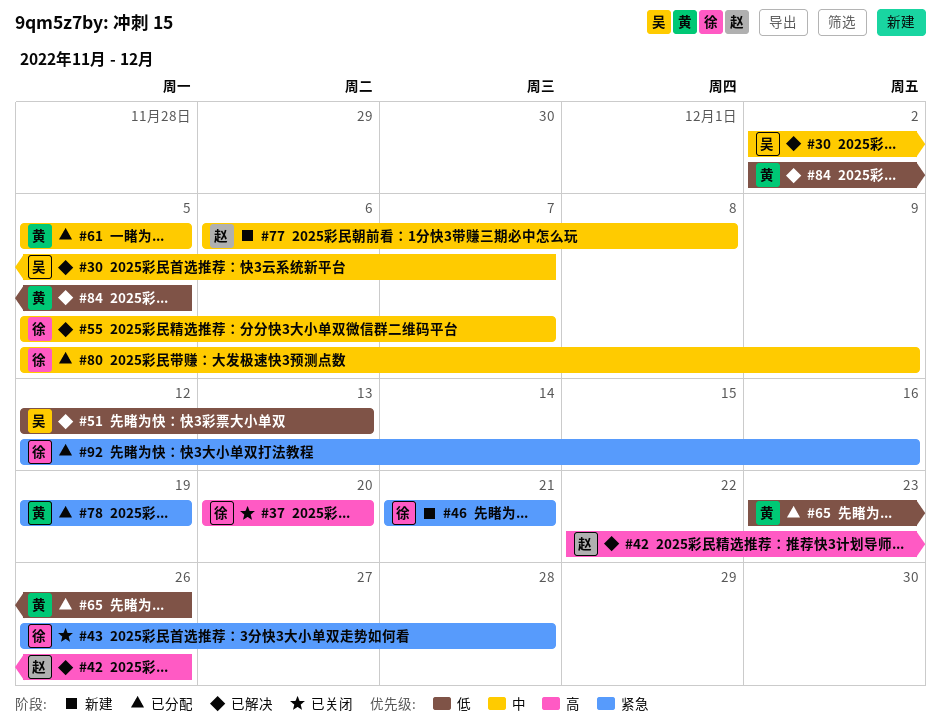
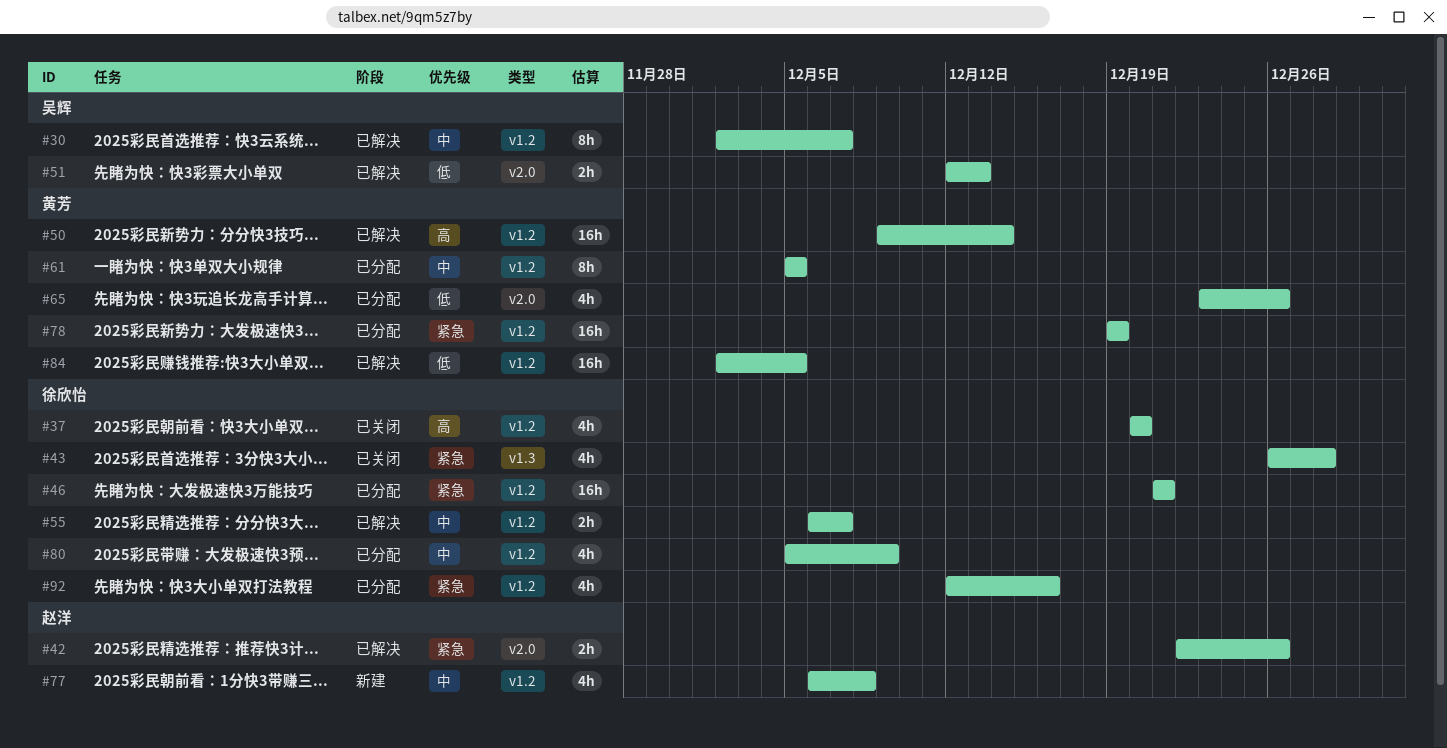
#42, priority: 高 -> 紧急
#46, status: 新建 -> 已分配
#50: none -> present
#55, start: Dec 5 -> Dec 6

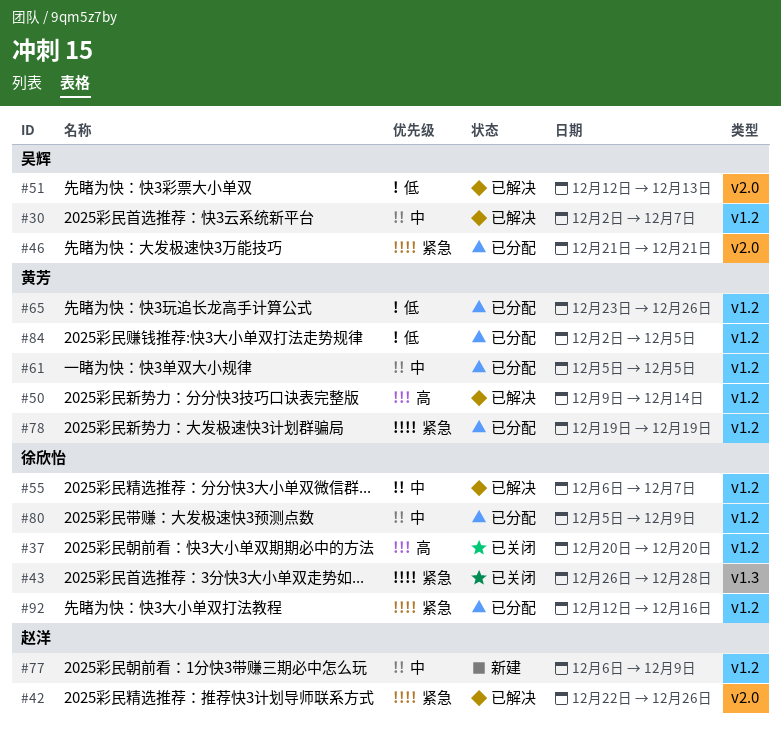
#46, owner: 徐欣怡 -> 吴辉
#46, label: v1.2 -> v2.0
#65, label: v2.0 -> v1.2
#77, due: Dec 8 -> Dec 9
#84, status: 已解决 -> 已分配

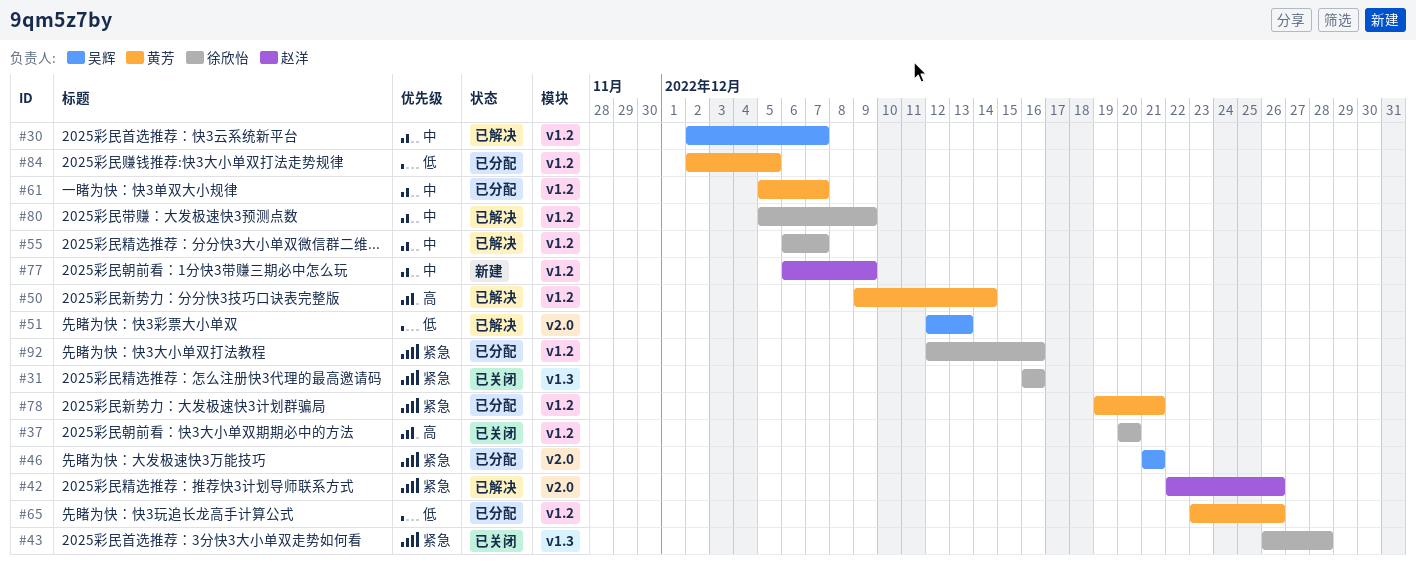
#31: none -> present
#61, due: Dec 5 -> Dec 7
#78, due: Dec 19 -> Dec 21
#80, status: 已分配 -> 已解决

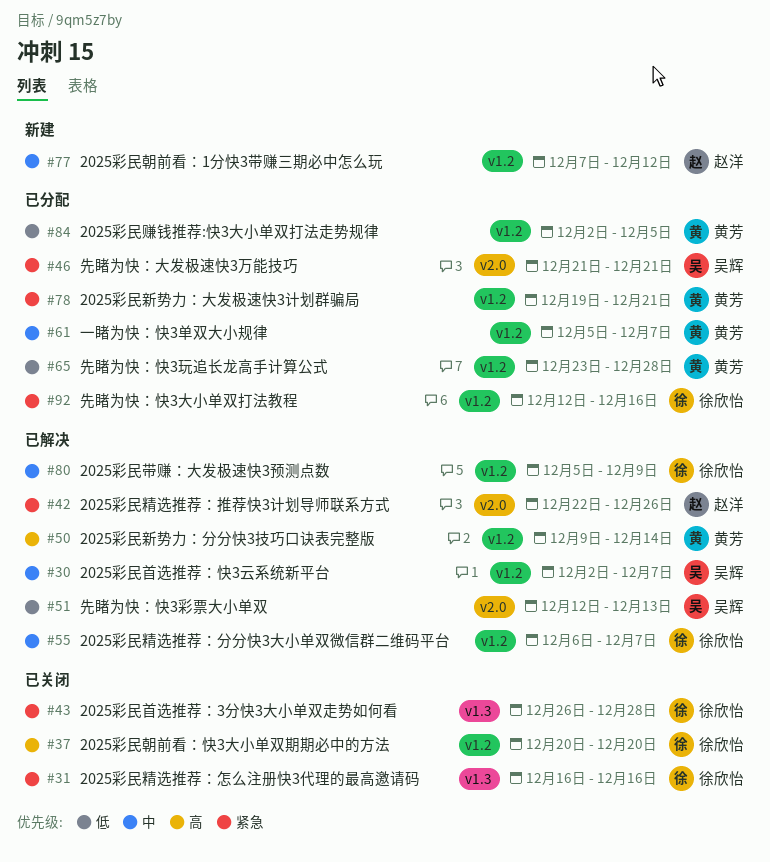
#65, due: Dec 26 -> Dec 28
#77, start: Dec 6 -> Dec 7
#77, due: Dec 9 -> Dec 12

